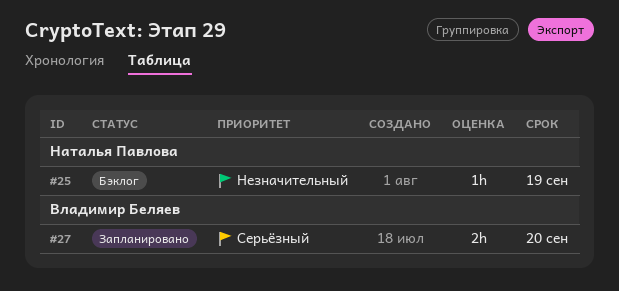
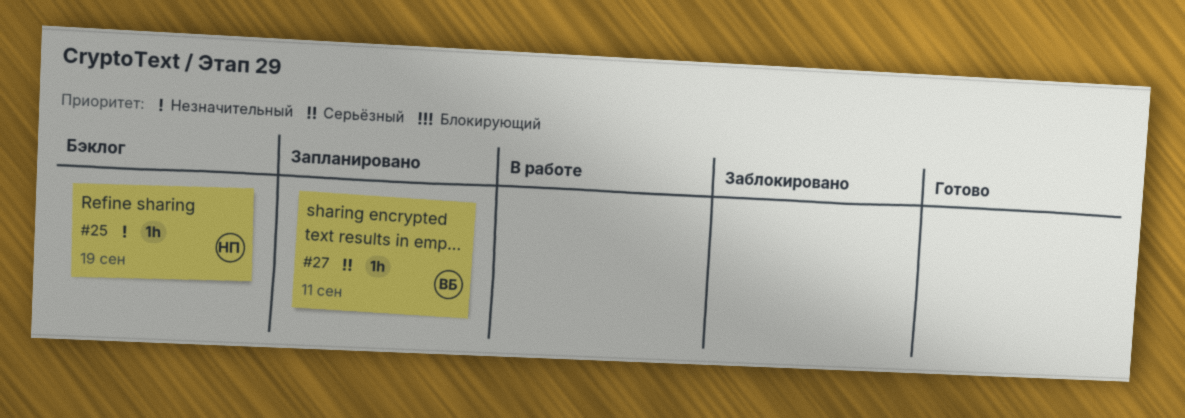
#27, estimate: 2h -> 1h
#27, due: Sep 20 -> Sep 11

